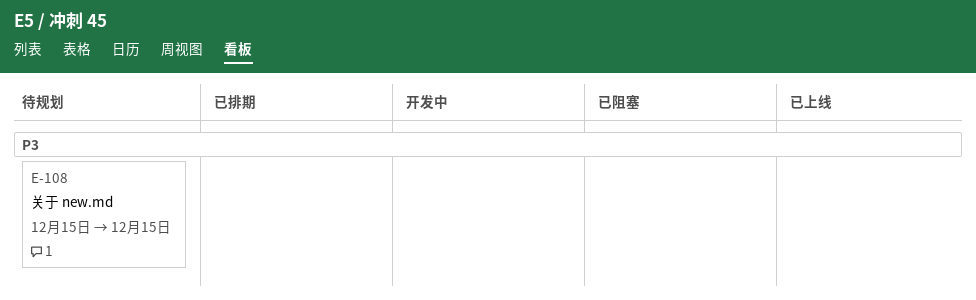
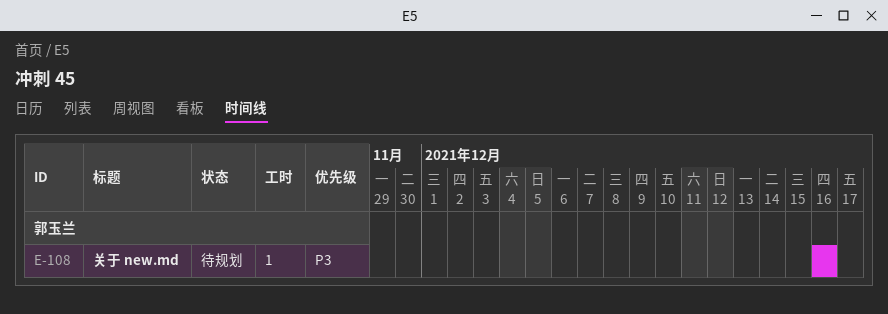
E-108, start: Dec 15 -> Dec 16
E-108, due: Dec 15 -> Dec 16

